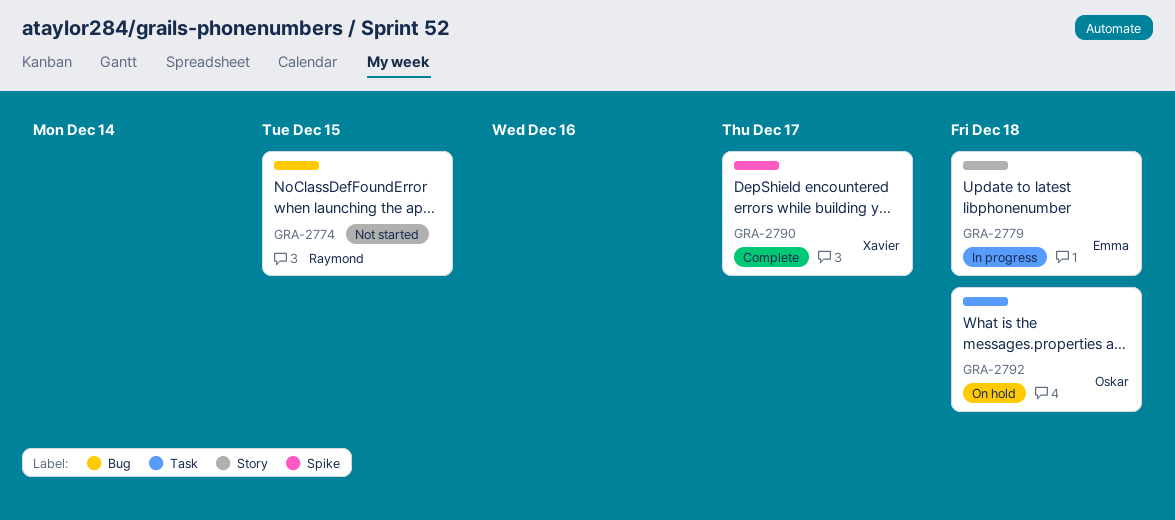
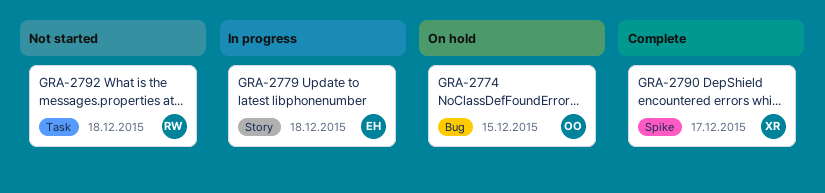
GRA-2774, status: Not started -> On hold
GRA-2774, owner: Raymond -> Oskar
GRA-2792, status: On hold -> Not started
GRA-2792, owner: Oskar -> Raymond

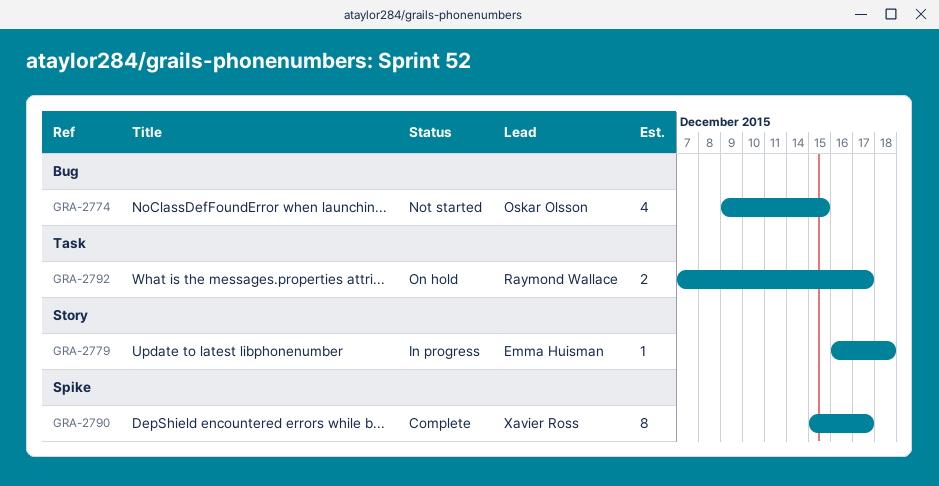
GRA-2774, status: On hold -> Not started
GRA-2792, status: Not started -> On hold
GRA-2792, due: Dec 18 -> Dec 17

